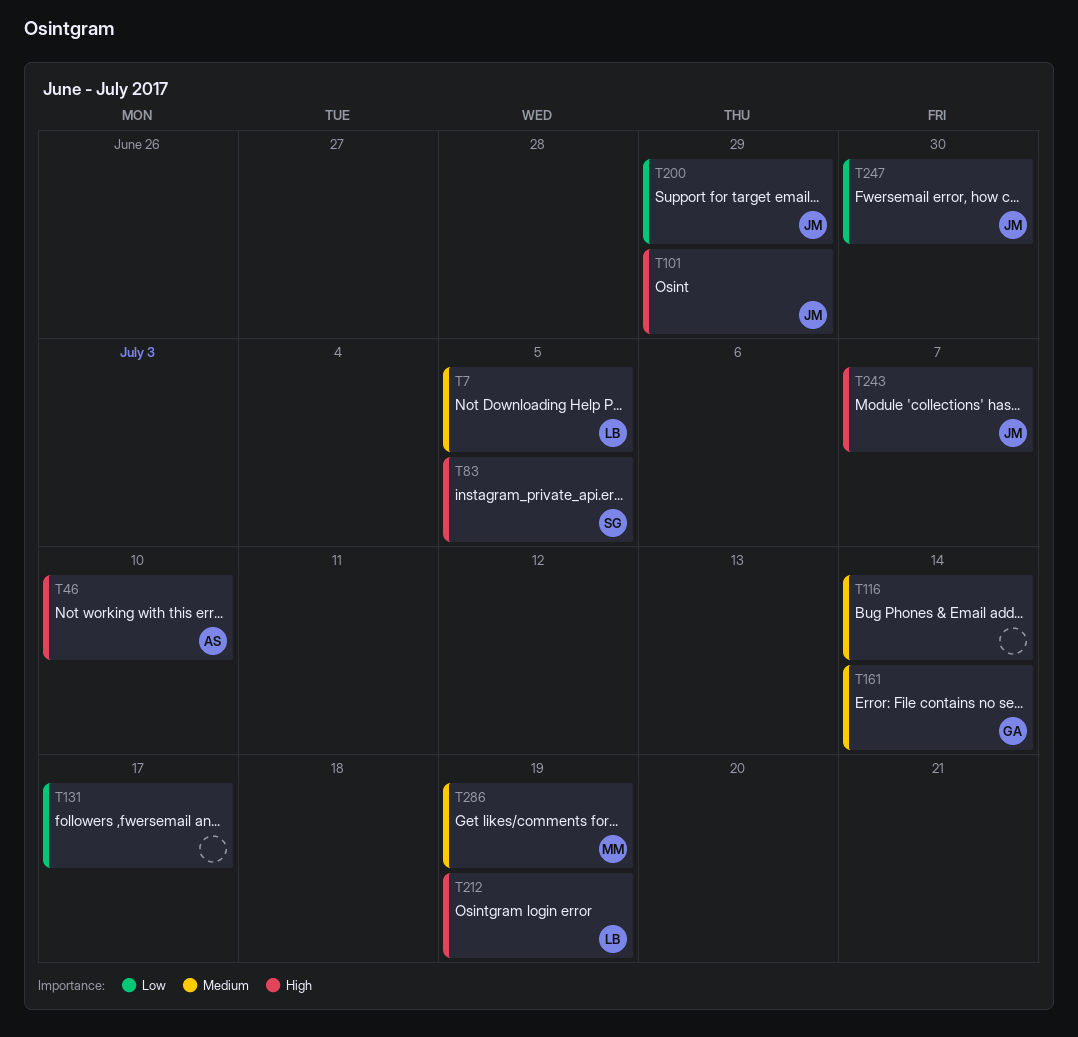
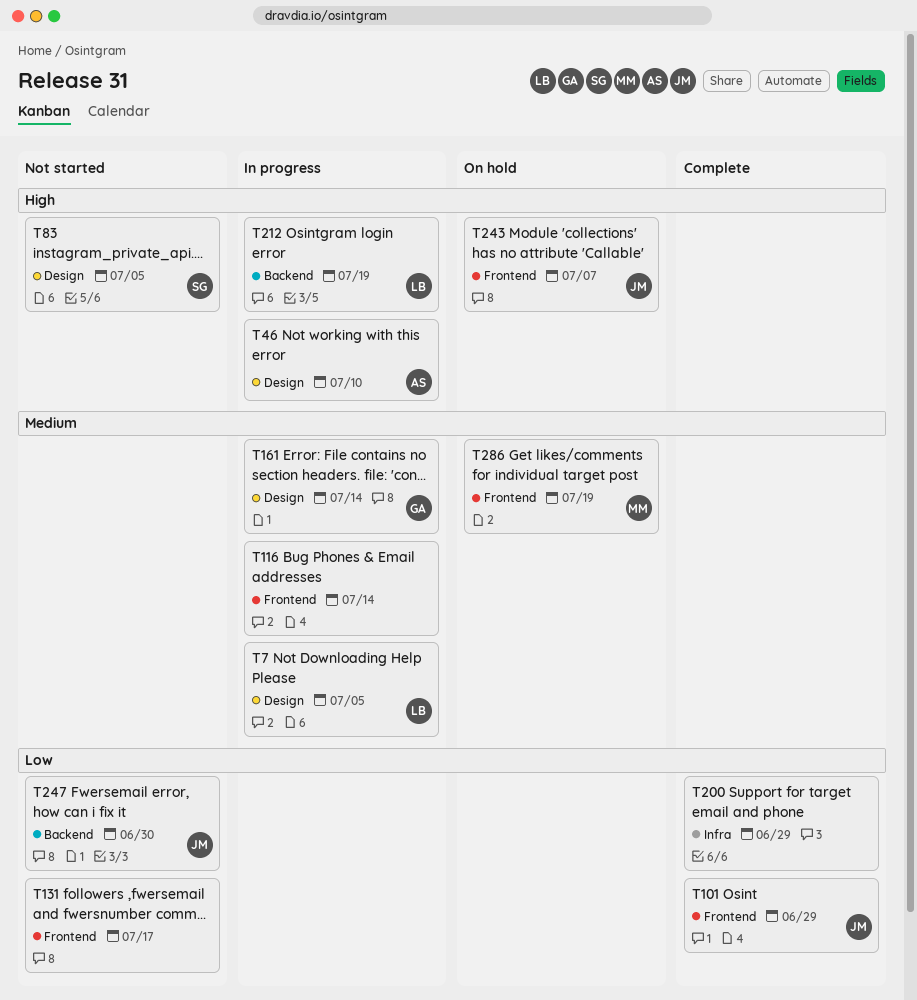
T101, priority: High -> Low
T200, owner: JM -> none

